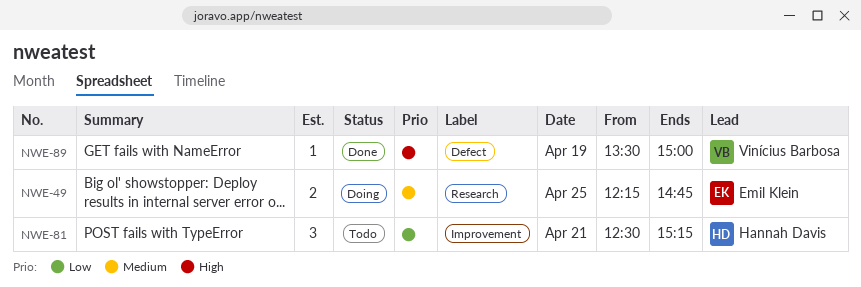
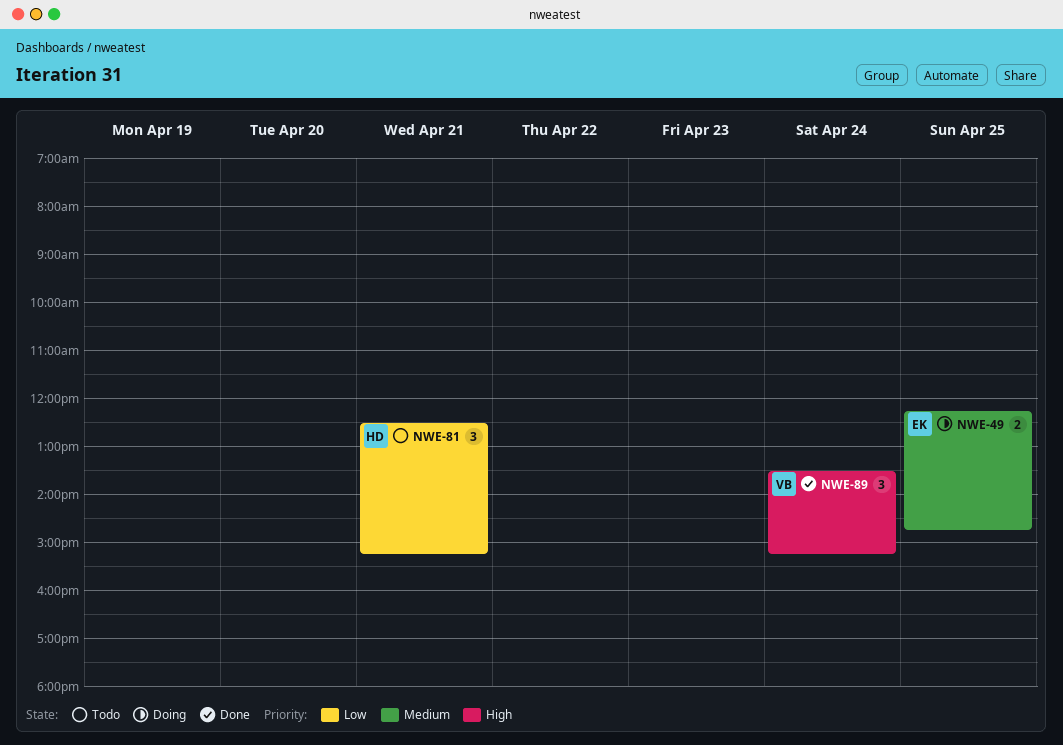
NWE-89, estimate: 1 -> 3
NWE-89, day: Apr 19 -> Apr 24
NWE-89, ends: 15:00 -> 15:15

